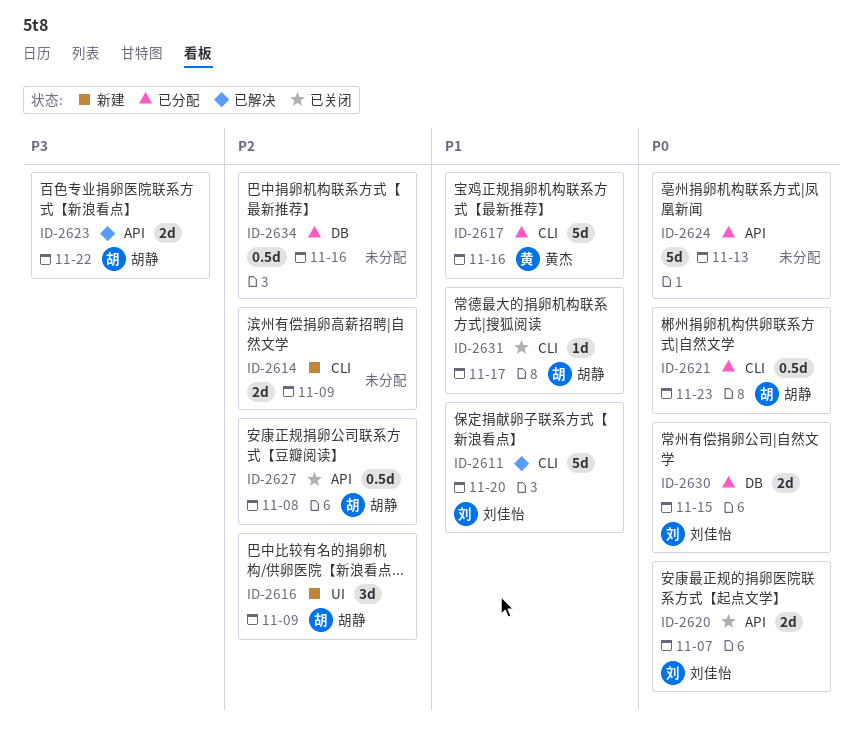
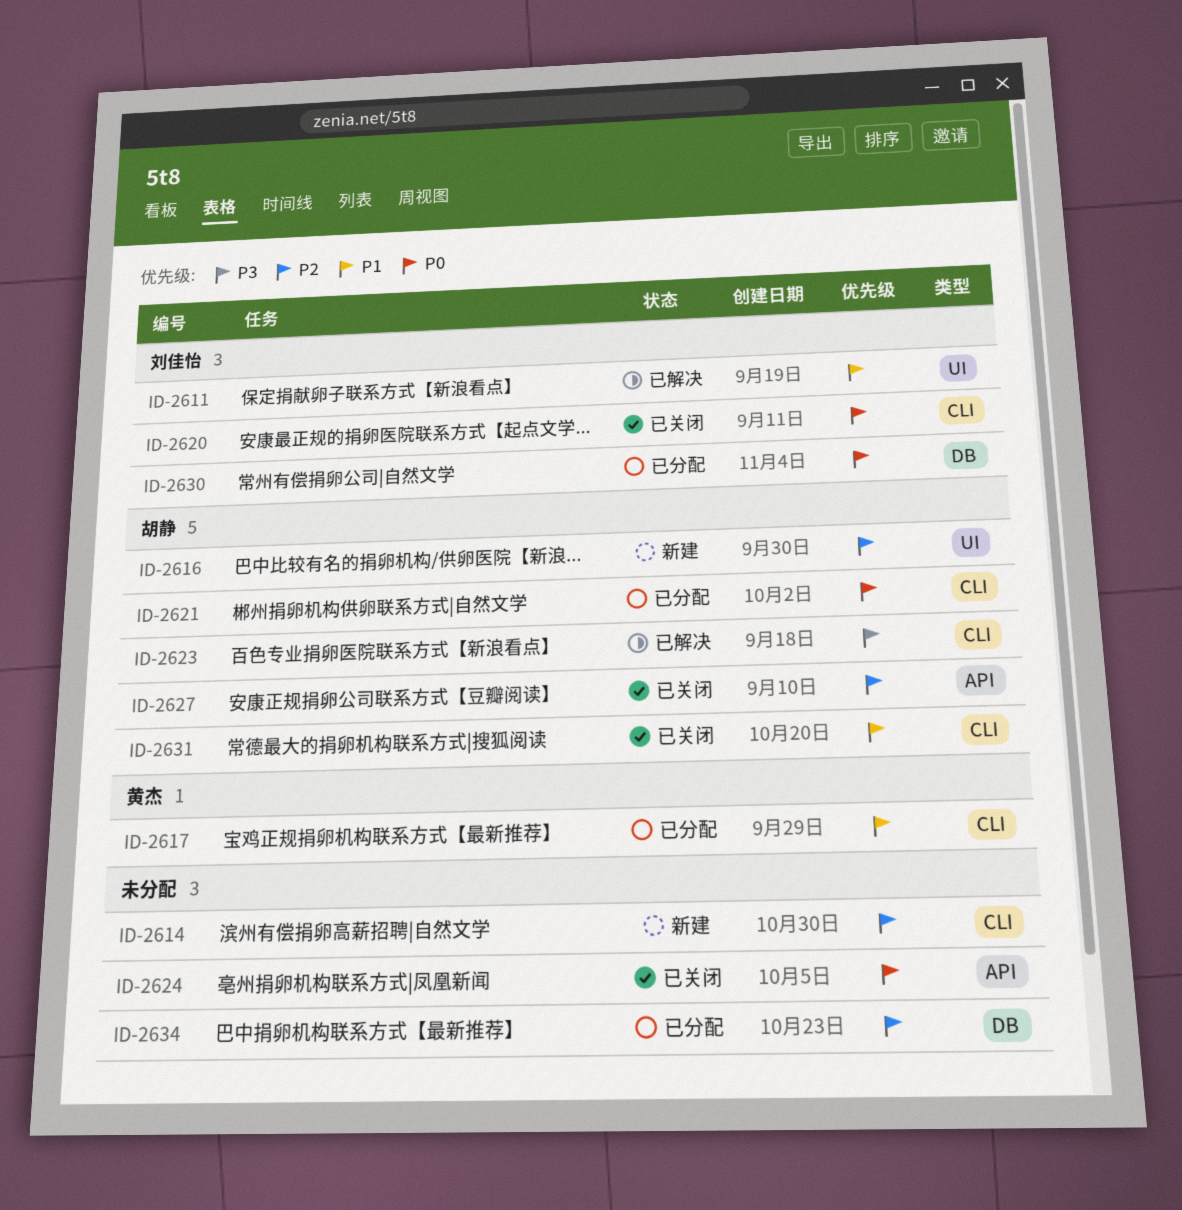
ID-2611, label: CLI -> UI
ID-2620, label: API -> CLI
ID-2623, label: API -> CLI
ID-2624, status: 已分配 -> 已关闭

